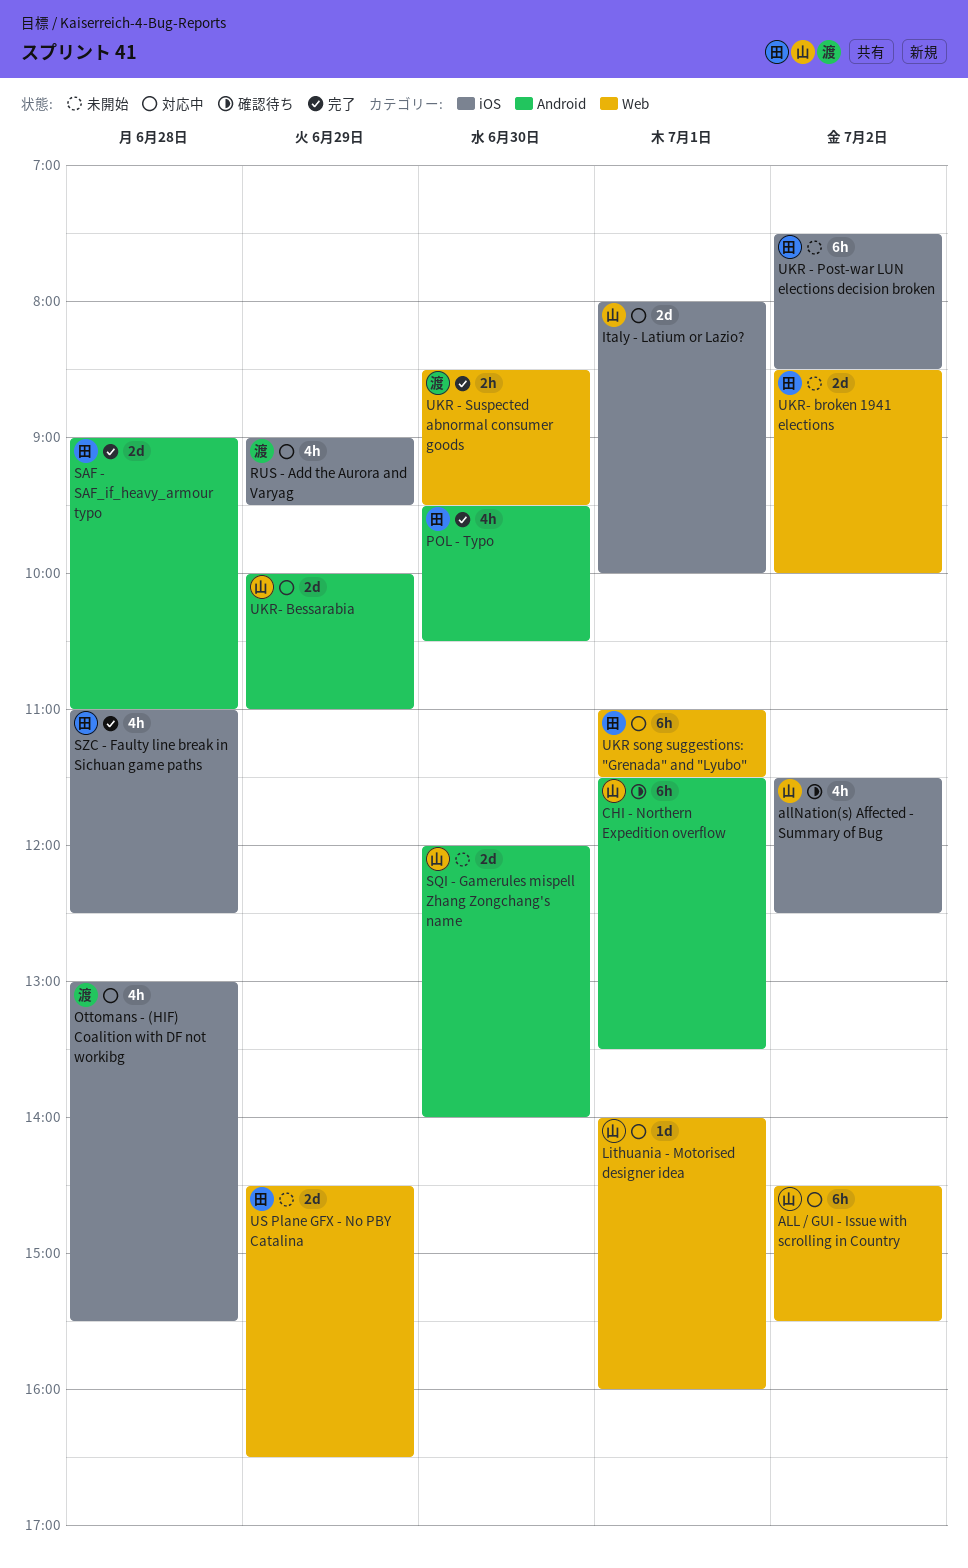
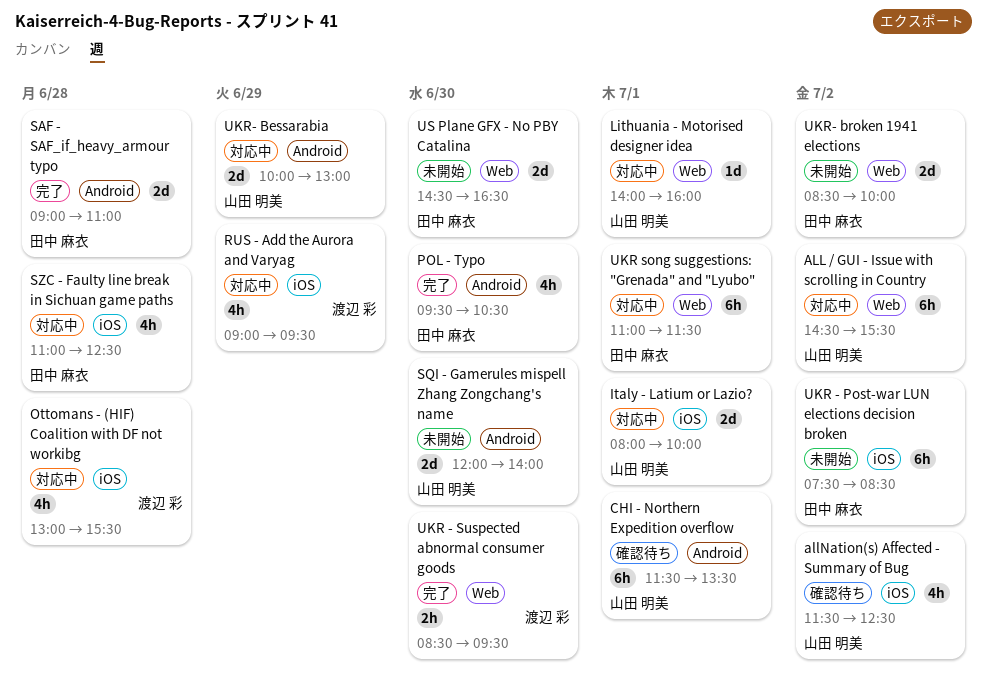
SZC - Faulty line break in Sichuan game paths, status: 完了 -> 対応中
UKR- Bessarabia, ends: 11:00 -> 13:00
US Plane GFX - No PBY Catalina, day: Jun 29 -> Jun 30

